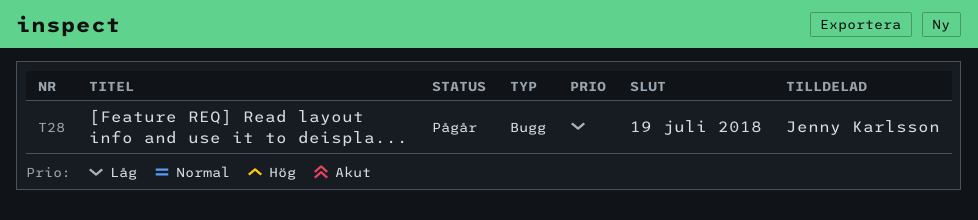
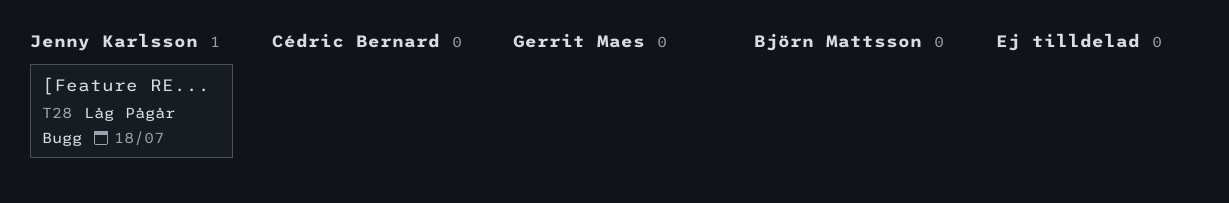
T28, due: Jul 19 -> Jul 18

